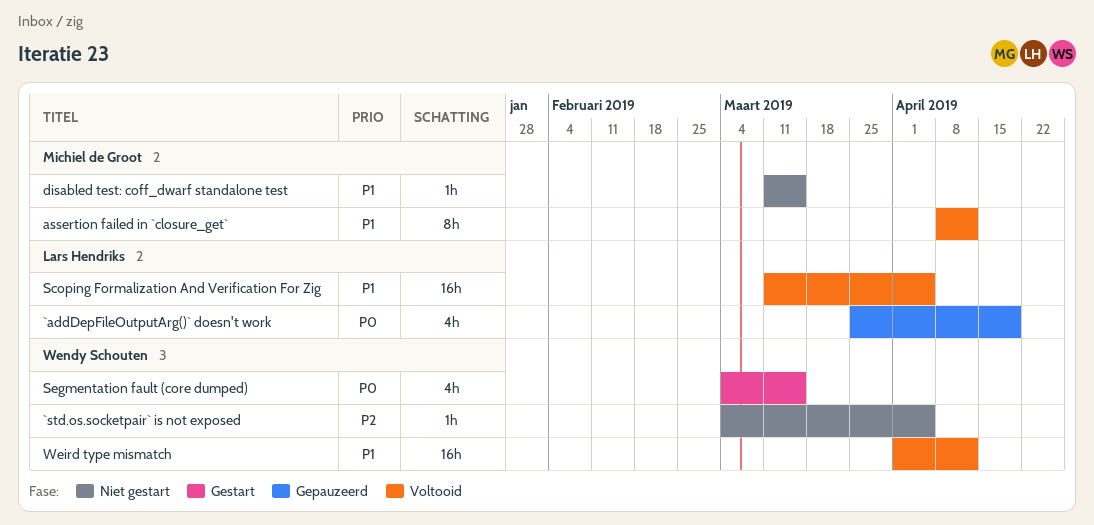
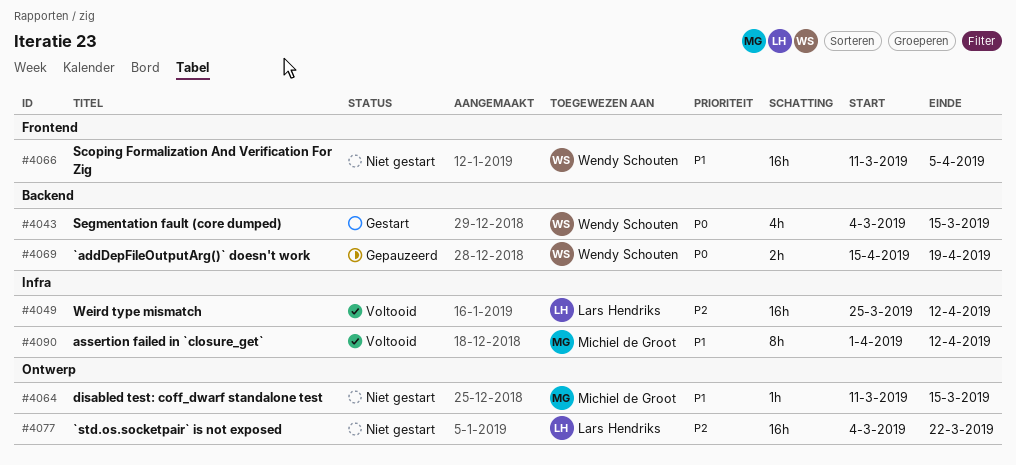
`addDepFileOutputArg()` doesn't work, owner: Lars Hendriks -> Wendy Schouten
`addDepFileOutputArg()` doesn't work, estimate: 4h -> 2h
`addDepFileOutputArg()` doesn't work, start: Mar 25 -> Apr 15
`std.os.socketpair` is not exposed, owner: Wendy Schouten -> Lars Hendriks
`std.os.socketpair` is not exposed, estimate: 1h -> 16h
`std.os.socketpair` is not exposed, due: Apr 5 -> Mar 22
assertion failed in `closure_get`, start: Apr 8 -> Apr 1
Scoping Formalization And Verification For Zig, status: Voltooid -> Niet gestart
Scoping Formalization And Verification For Zig, owner: Lars Hendriks -> Wendy Schouten
Weird type mismatch, owner: Wendy Schouten -> Lars Hendriks
Weird type mismatch, priority: P1 -> P2
Weird type mismatch, start: Apr 1 -> Mar 25

